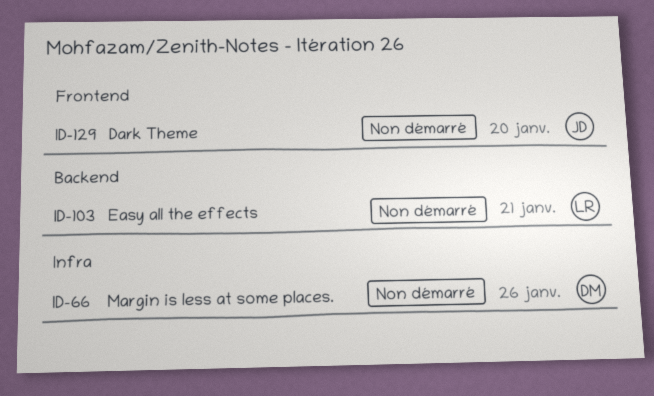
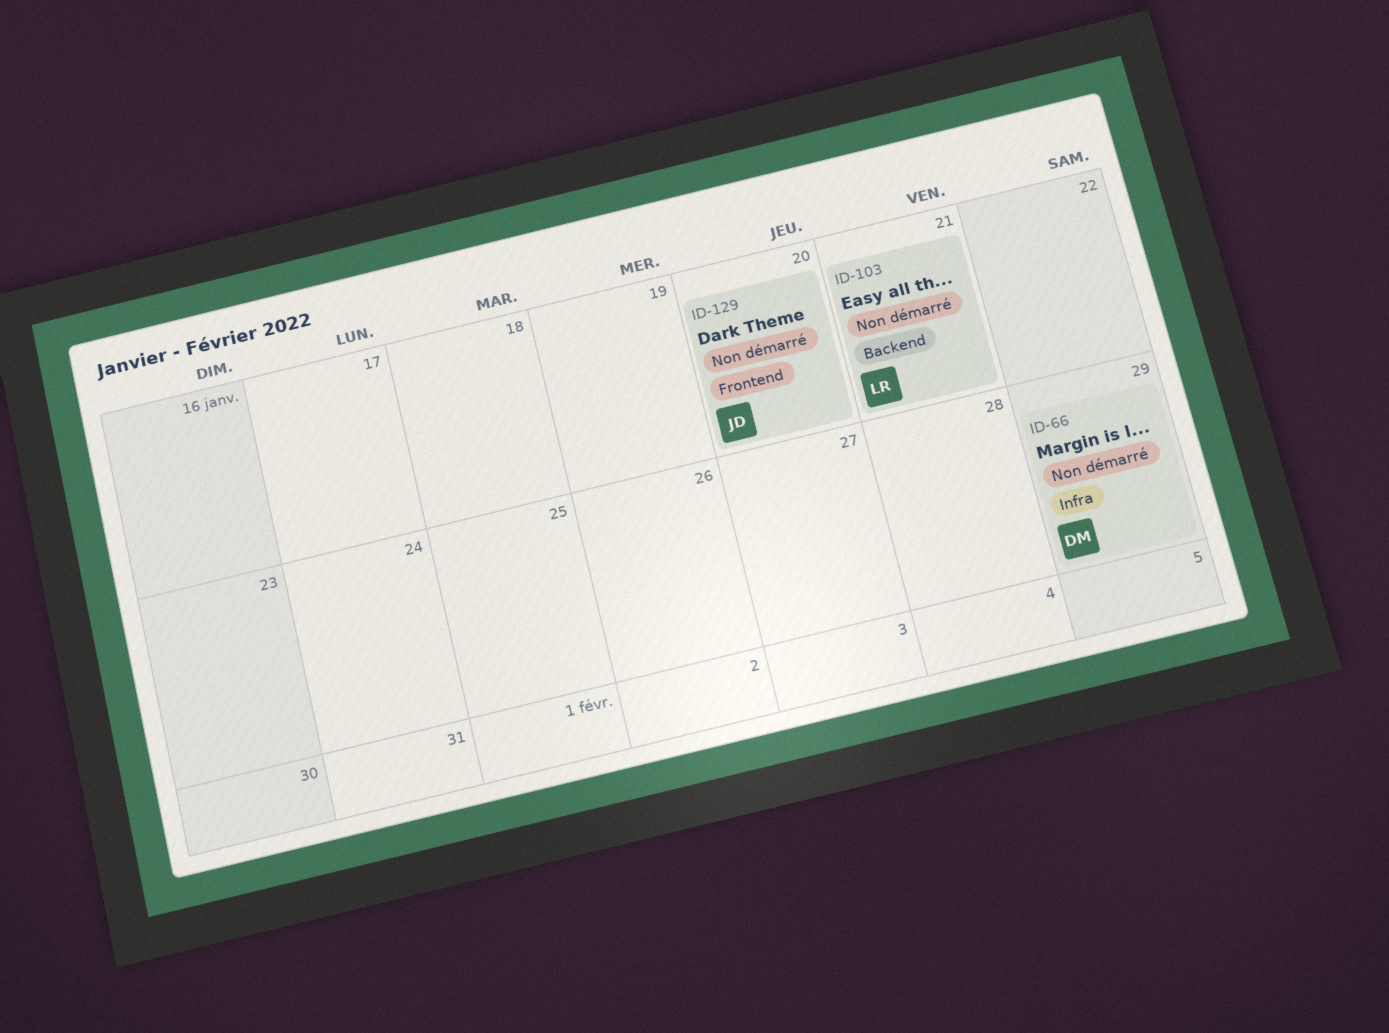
ID-66, due: Jan 26 -> Jan 29

